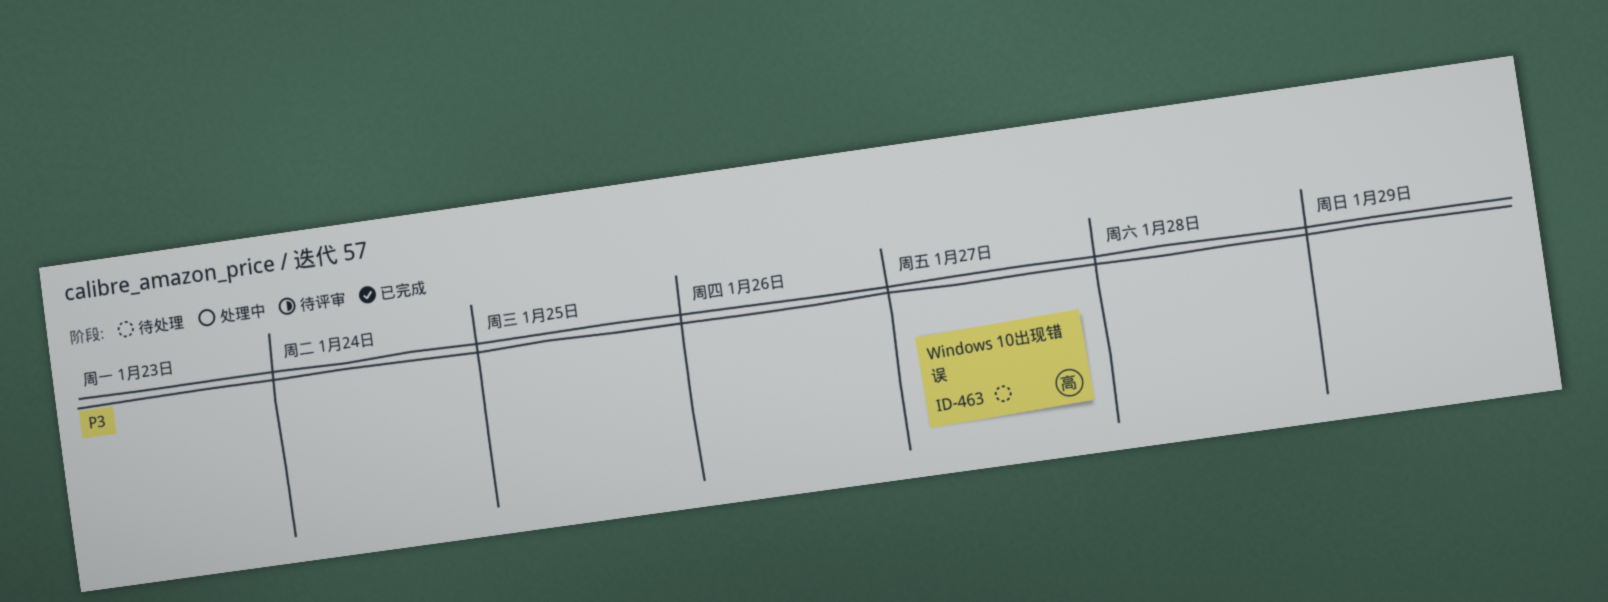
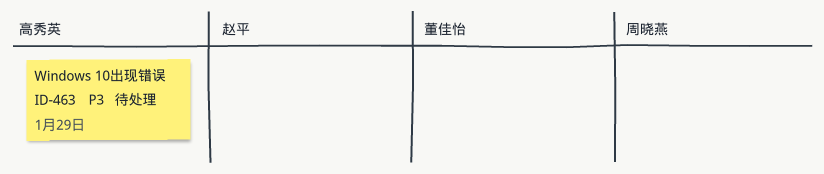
ID-463, due: Jan 27 -> Jan 29

